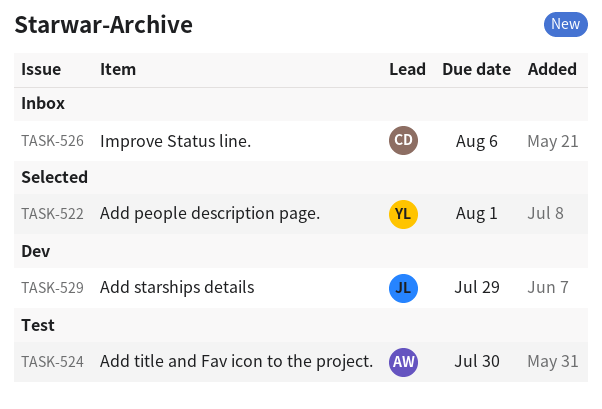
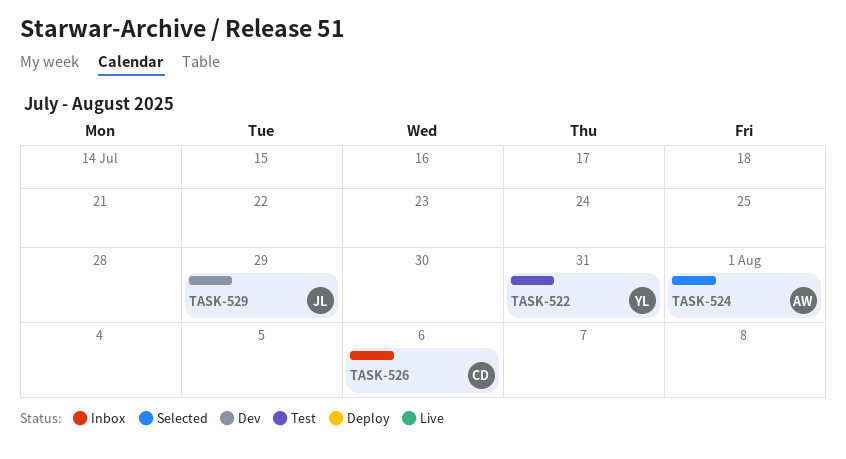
TASK-522, status: Selected -> Test
TASK-522, due: Aug 1 -> Jul 31
TASK-524, status: Test -> Selected
TASK-524, due: Jul 30 -> Aug 1

